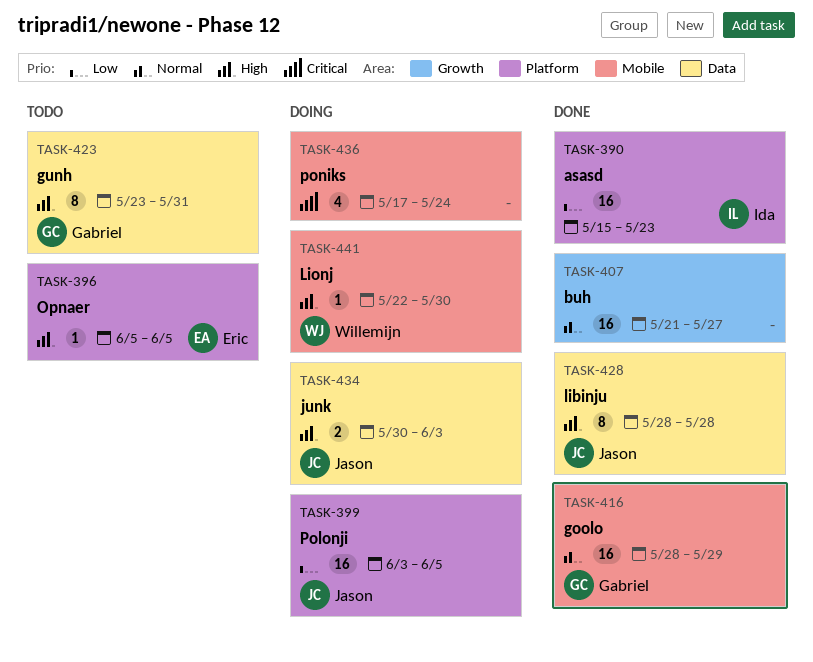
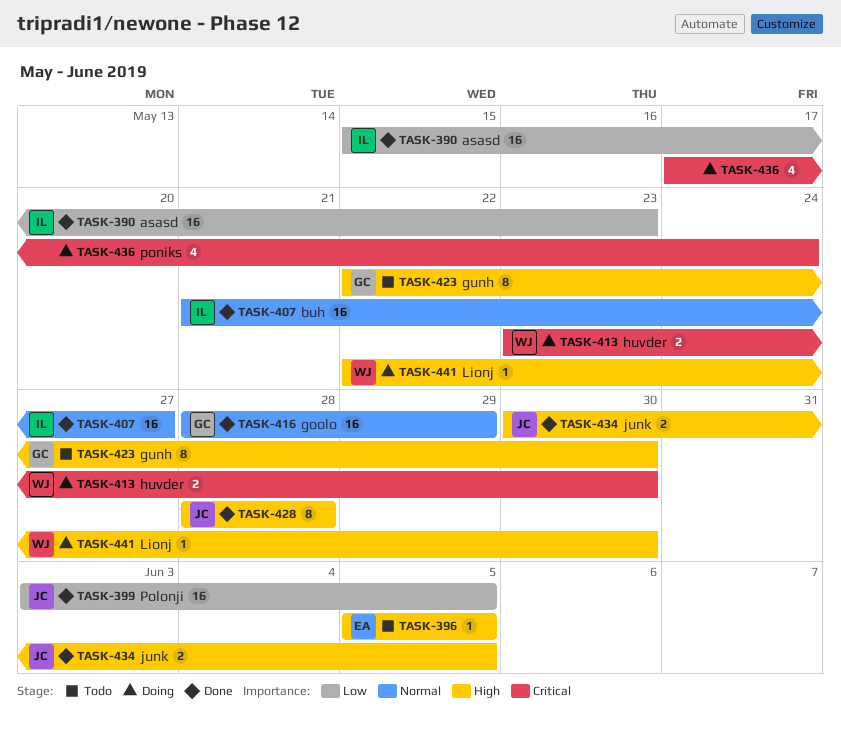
TASK-399, status: Doing -> Done
TASK-407, owner: none -> Ida
TASK-413: none -> present
TASK-423, start: May 23 -> May 22
TASK-423, due: May 31 -> May 30
TASK-434, status: Doing -> Done
TASK-434, due: Jun 3 -> Jun 5

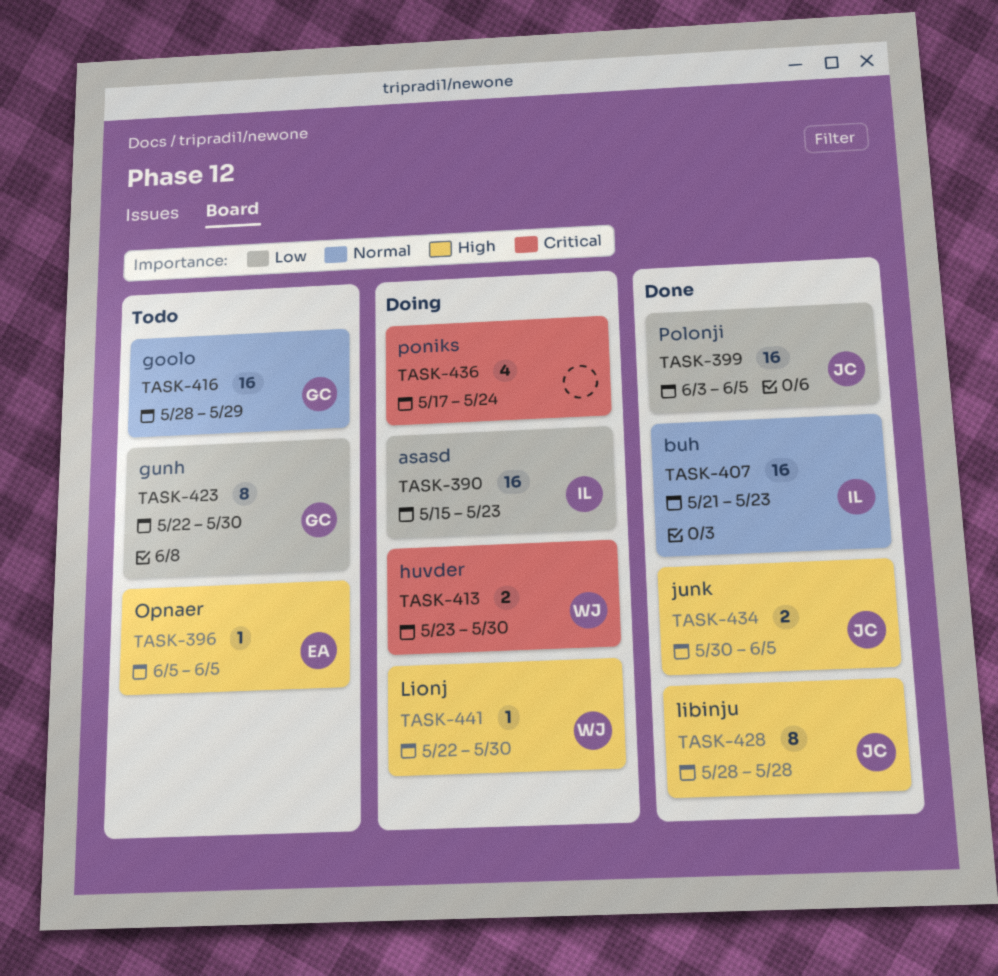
TASK-390, status: Done -> Doing
TASK-407, due: May 27 -> May 23
TASK-416, status: Done -> Todo
TASK-423, priority: High -> Low

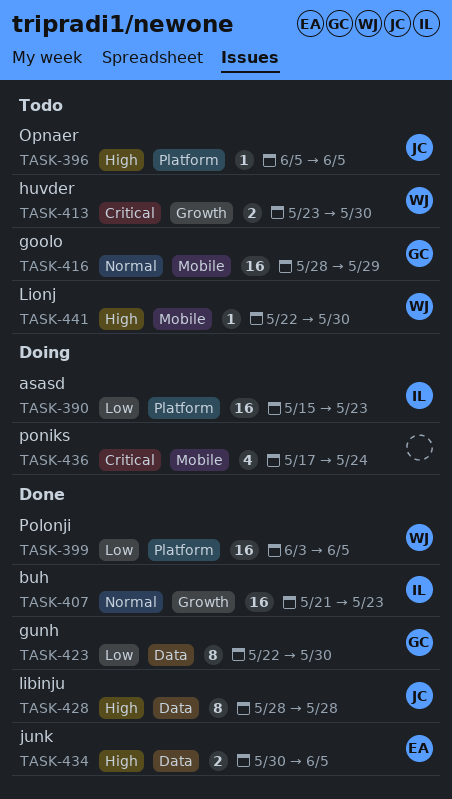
TASK-396, owner: EA -> JC
TASK-399, owner: JC -> WJ
TASK-413, status: Doing -> Todo
TASK-423, status: Todo -> Done
TASK-434, owner: JC -> EA
TASK-441, status: Doing -> Todo

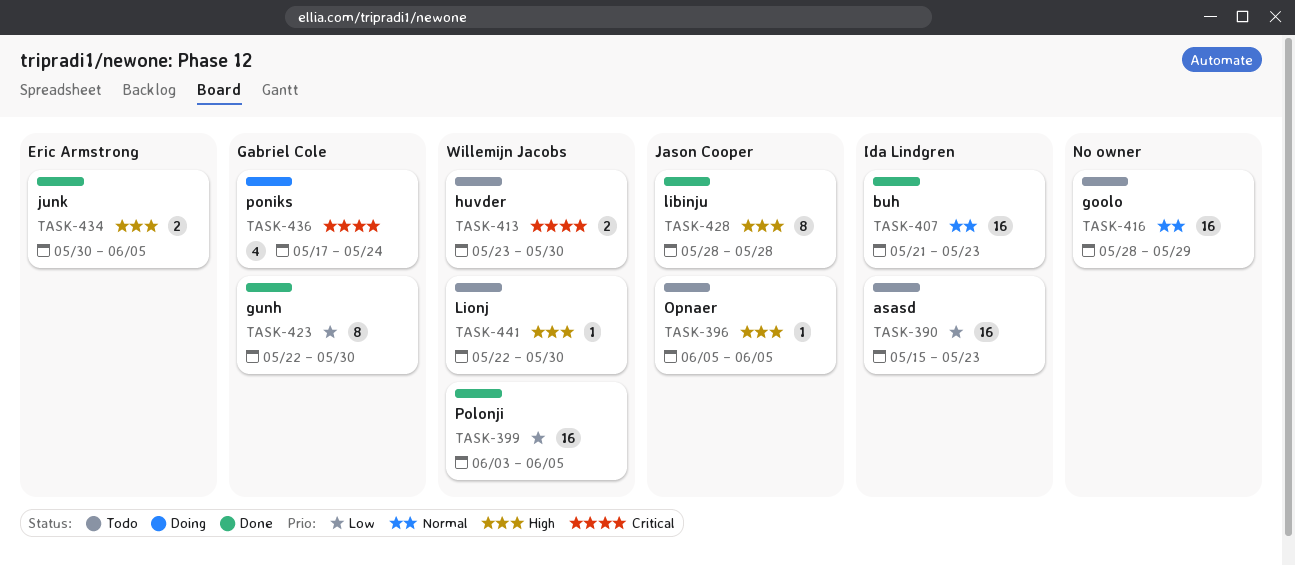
TASK-390, status: Doing -> Todo
TASK-416, owner: Gabriel Cole -> none
TASK-436, owner: none -> Gabriel Cole

